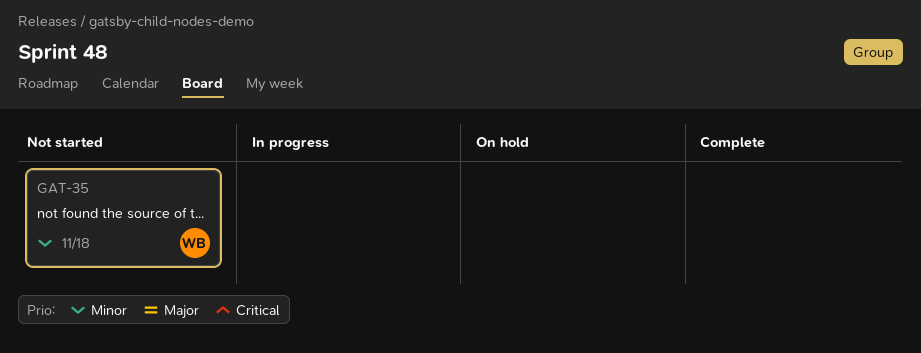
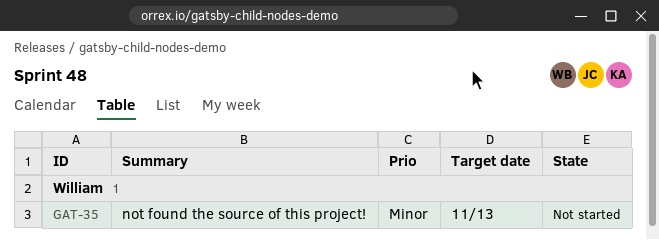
GAT-35, due: Nov 18 -> Nov 13

